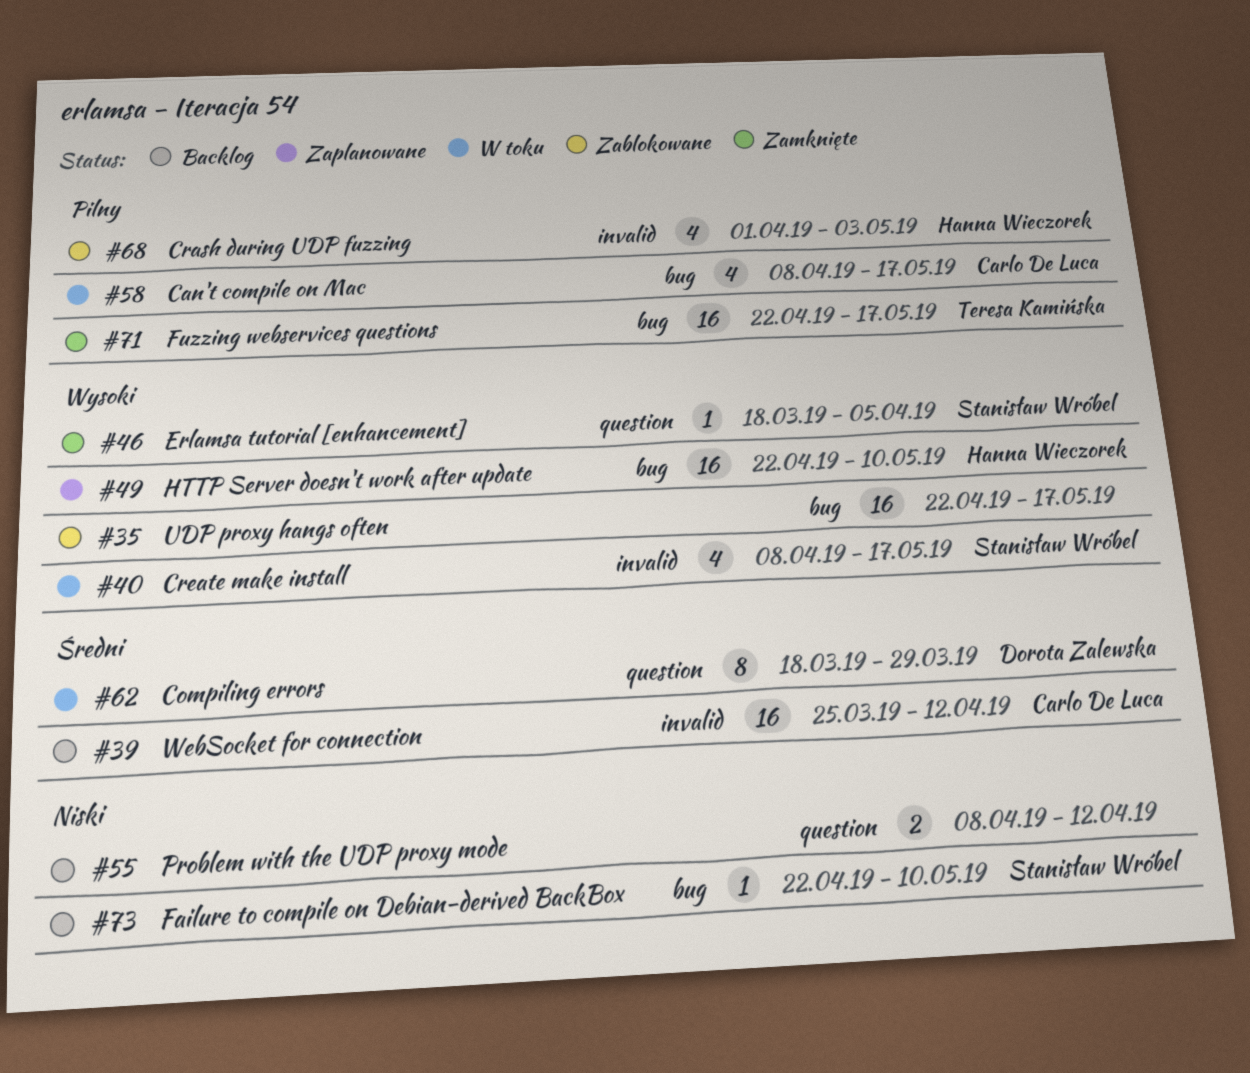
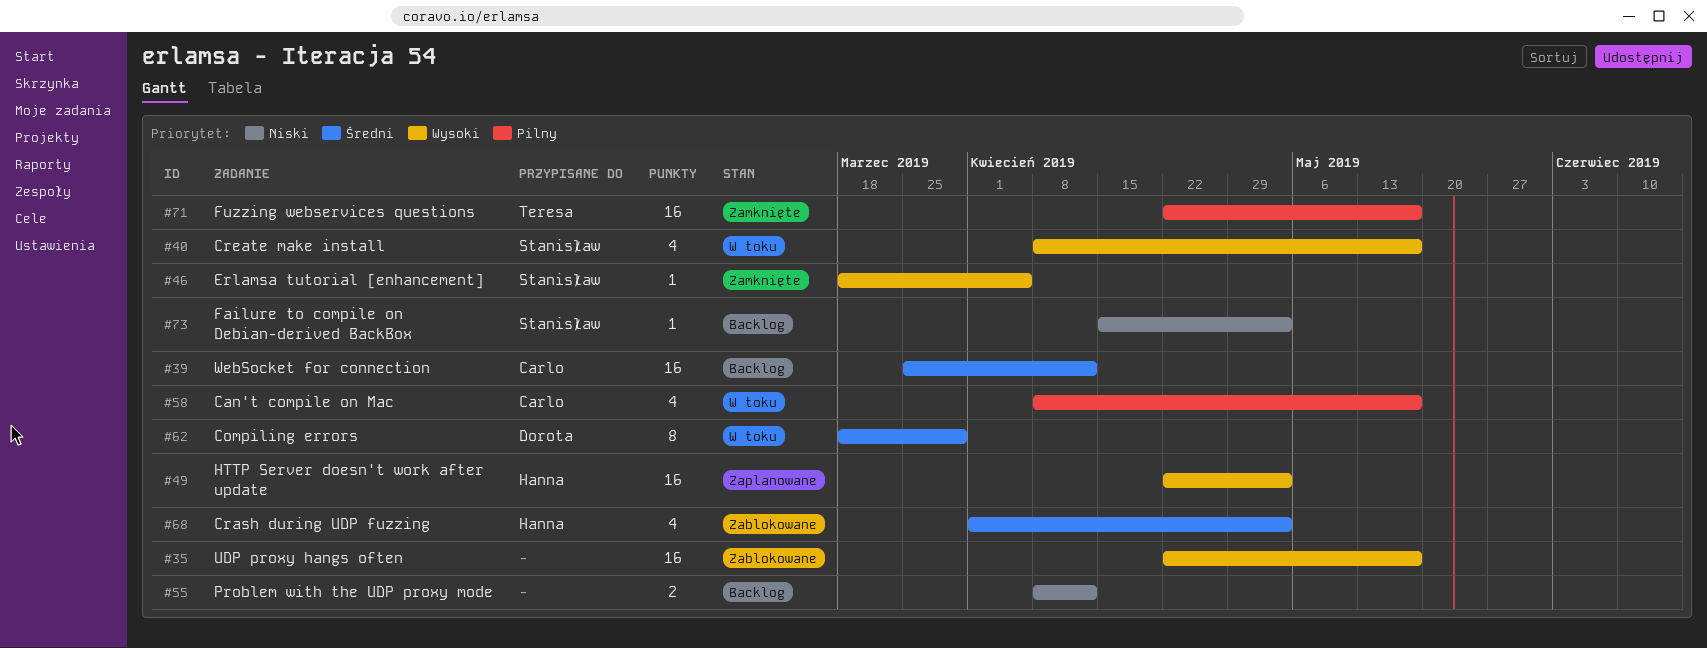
#49, due: May 10 -> May 3
#68, priority: Pilny -> Średni
#73, start: Apr 22 -> Apr 15
#73, due: May 10 -> May 3

